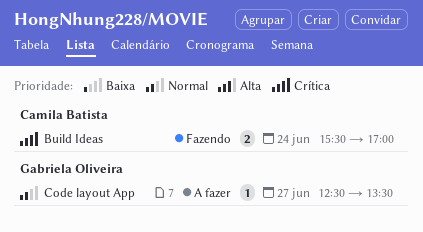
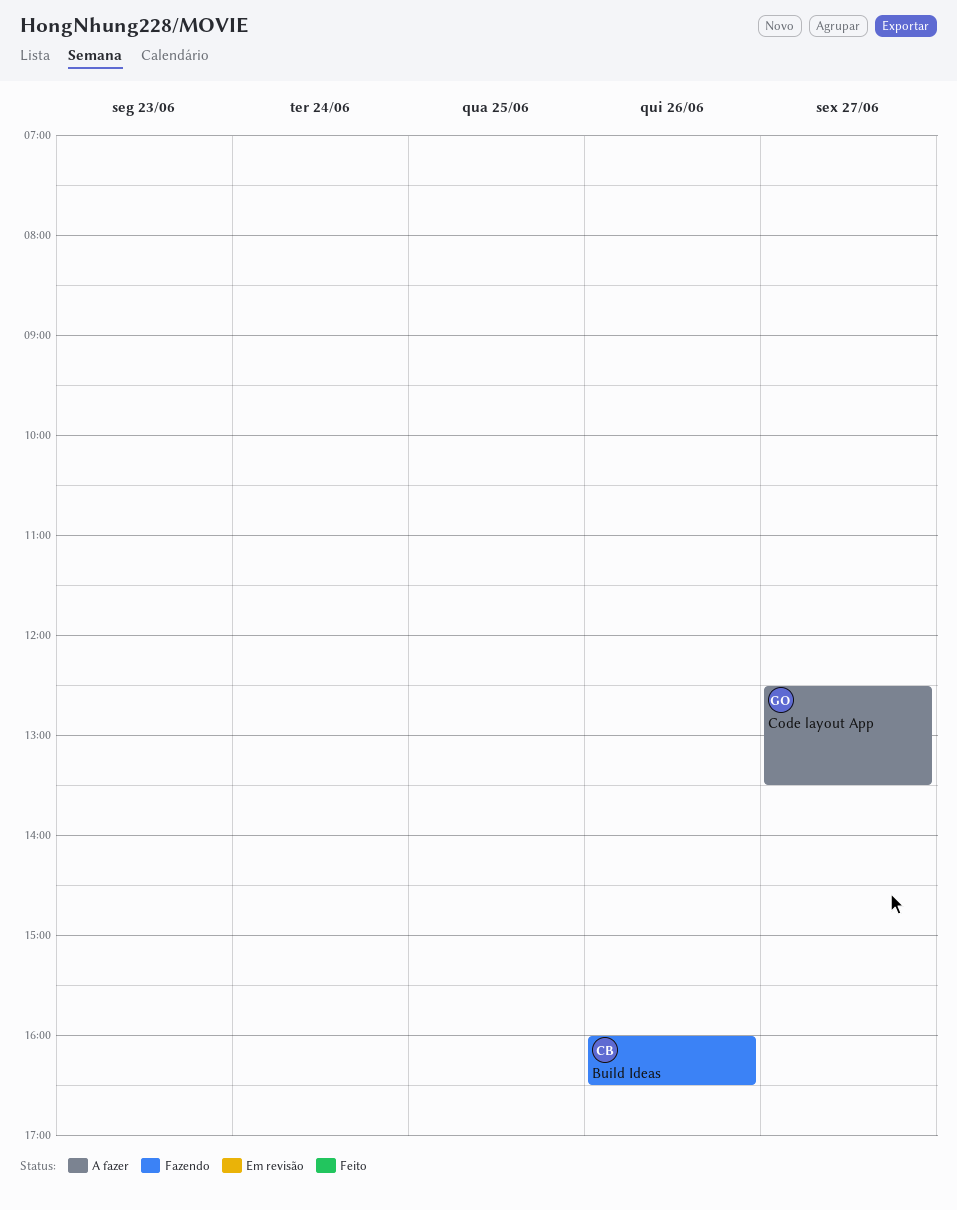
Build Ideas, day: Jun 24 -> Jun 26
Build Ideas, begins: 15:30 -> 16:00
Build Ideas, ends: 17:00 -> 16:30

